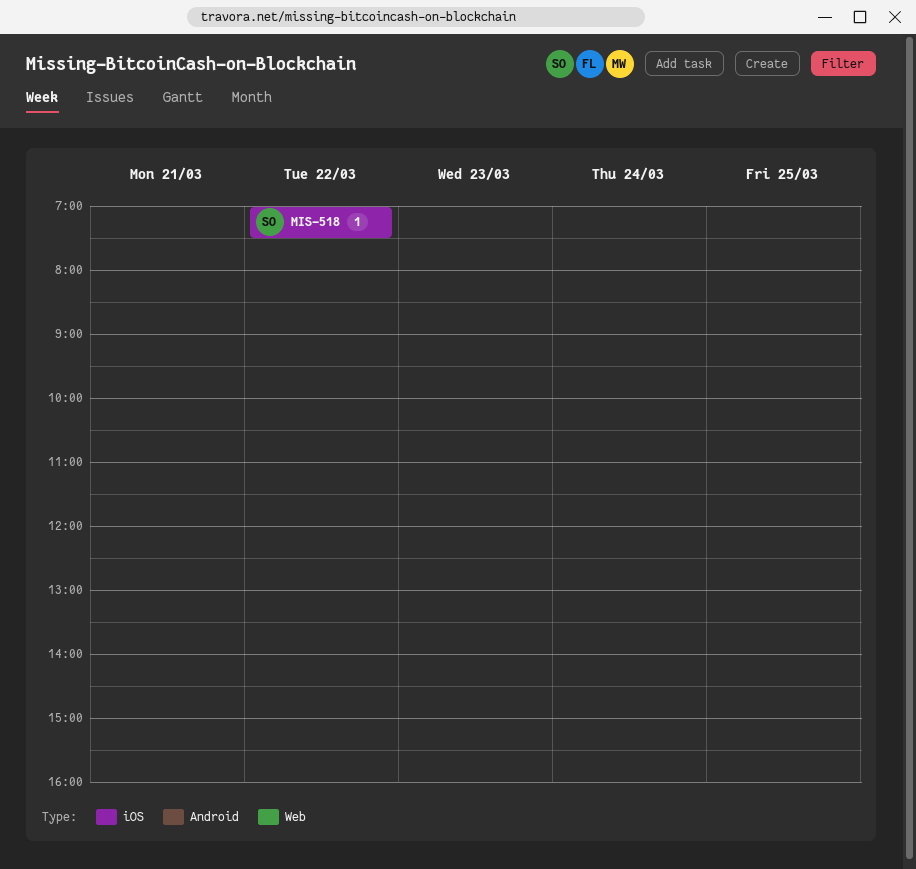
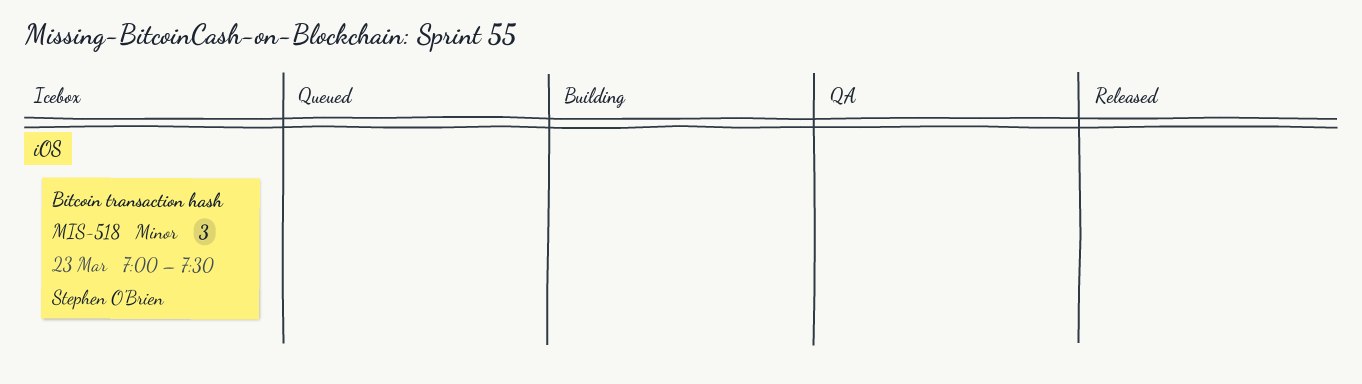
MIS-518, estimate: 1 -> 3
MIS-518, day: Mar 22 -> Mar 23

